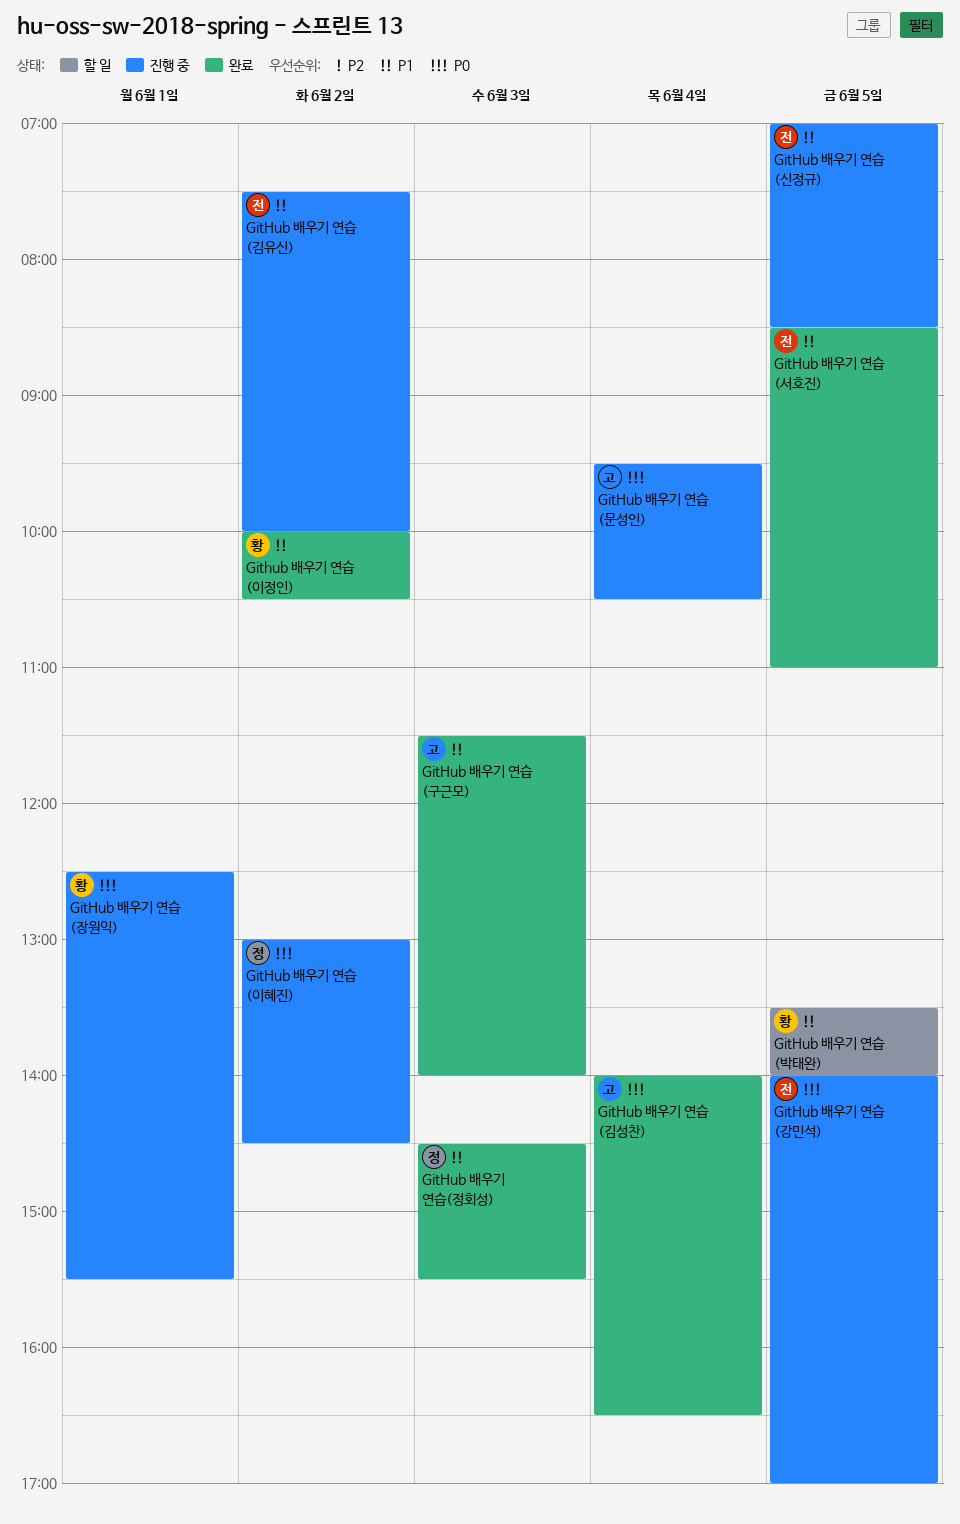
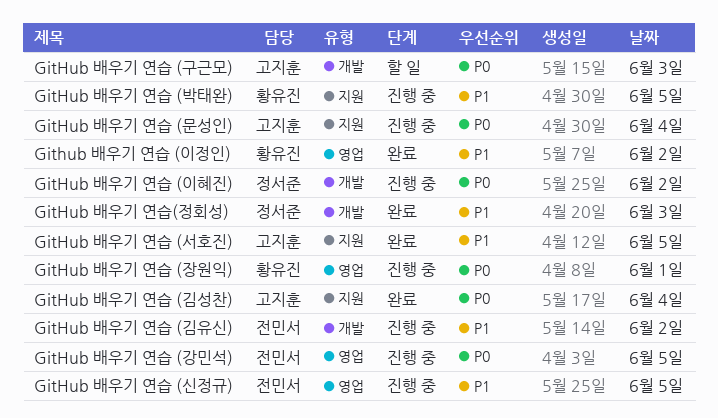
GitHub 배우기 연습 (구근모), status: 완료 -> 할 일
GitHub 배우기 연습 (구근모), priority: P1 -> P0
GitHub 배우기 연습 (박태완), status: 할 일 -> 진행 중
GitHub 배우기 연습 (서호진), owner: 전민서 -> 고지훈

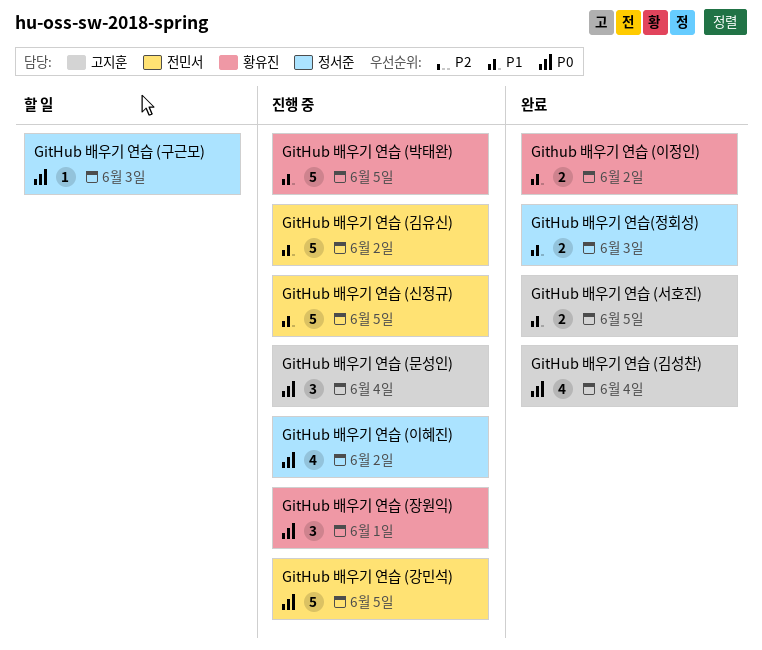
GitHub 배우기 연습 (구근모), owner: 고지훈 -> 정서준

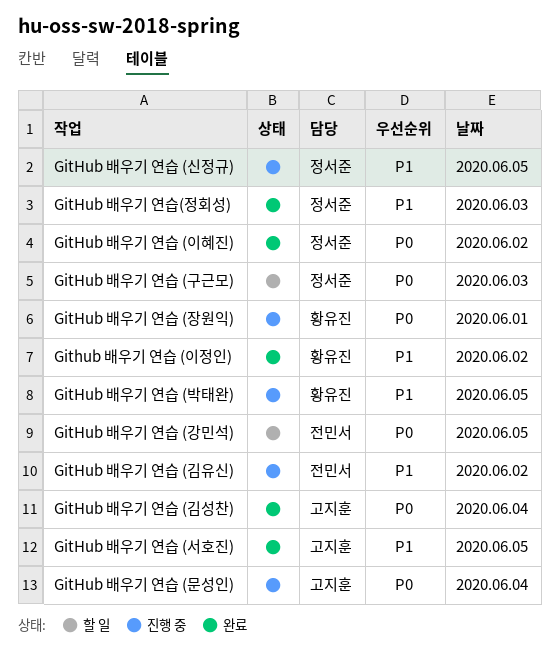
GitHub 배우기 연습 (강민석), status: 진행 중 -> 할 일
GitHub 배우기 연습 (신정규), owner: 전민서 -> 정서준
GitHub 배우기 연습 (이혜진), status: 진행 중 -> 완료

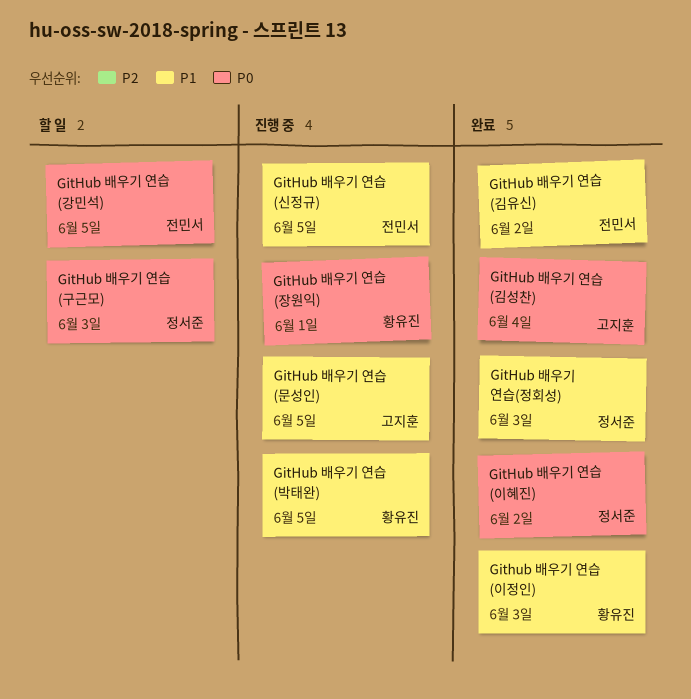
GitHub 배우기 연습 (김유신), status: 진행 중 -> 완료
GitHub 배우기 연습 (문성인), priority: P0 -> P1
GitHub 배우기 연습 (문성인), day: Jun 4 -> Jun 5
GitHub 배우기 연습 (서호진): present -> none
GitHub 배우기 연습 (신정규), owner: 정서준 -> 전민서
Github 배우기 연습 (이정인), day: Jun 2 -> Jun 3

